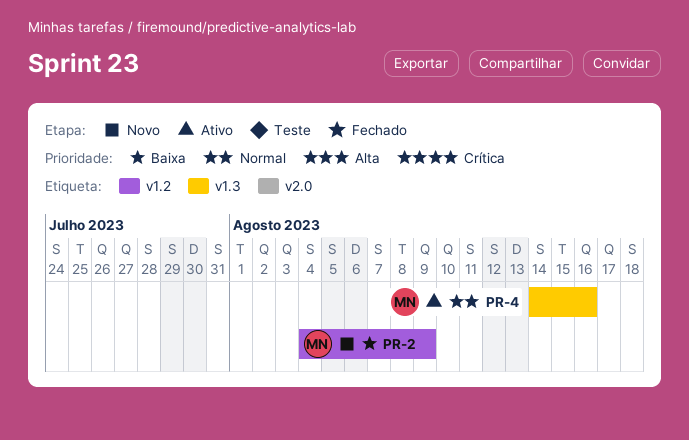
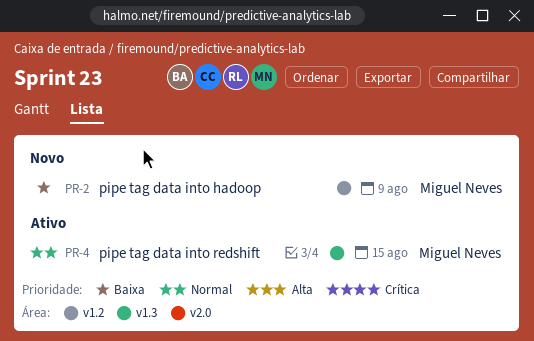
PR-4, due: Aug 16 -> Aug 15

